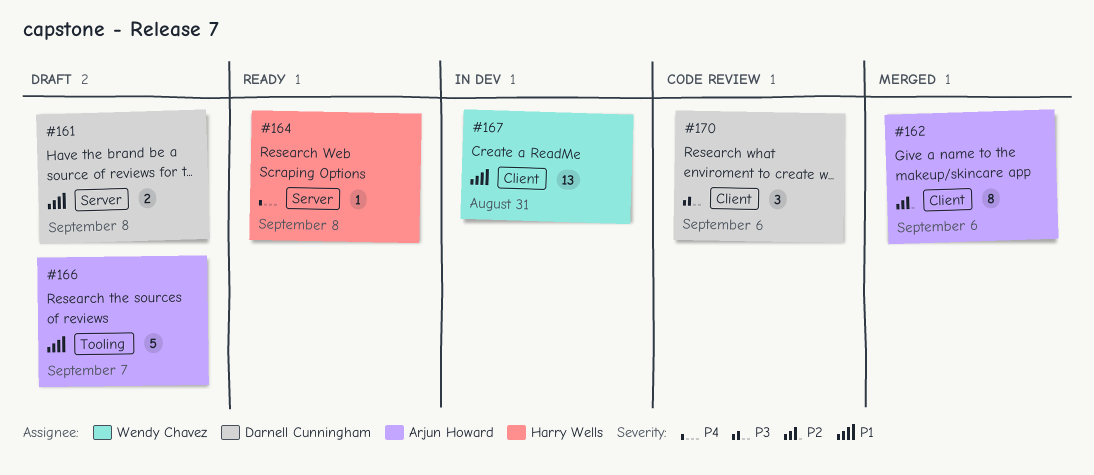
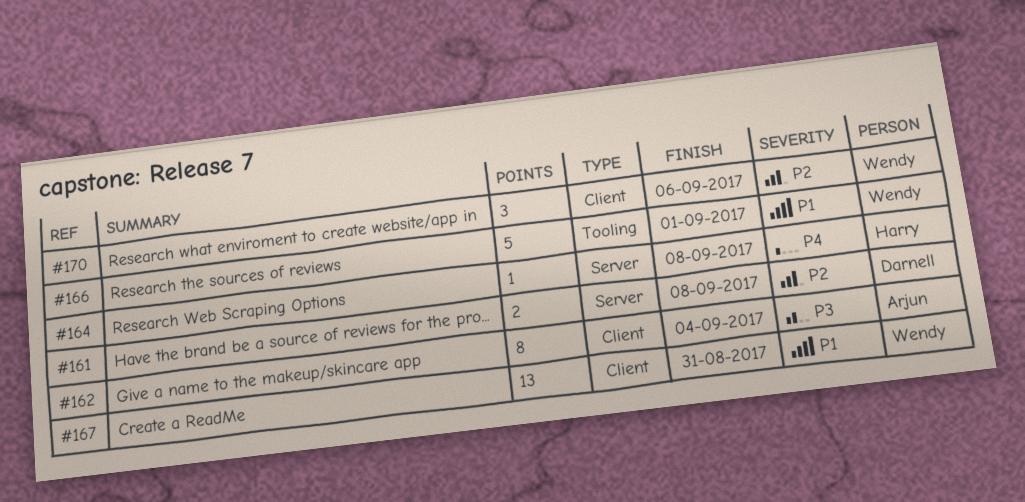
#161, priority: P1 -> P2
#162, priority: P2 -> P3
#162, due: Sep 6 -> Sep 4
#166, owner: Arjun Howard -> Wendy Chavez
#166, due: Sep 7 -> Sep 1
#170, owner: Darnell Cunningham -> Wendy Chavez
#170, priority: P3 -> P2

